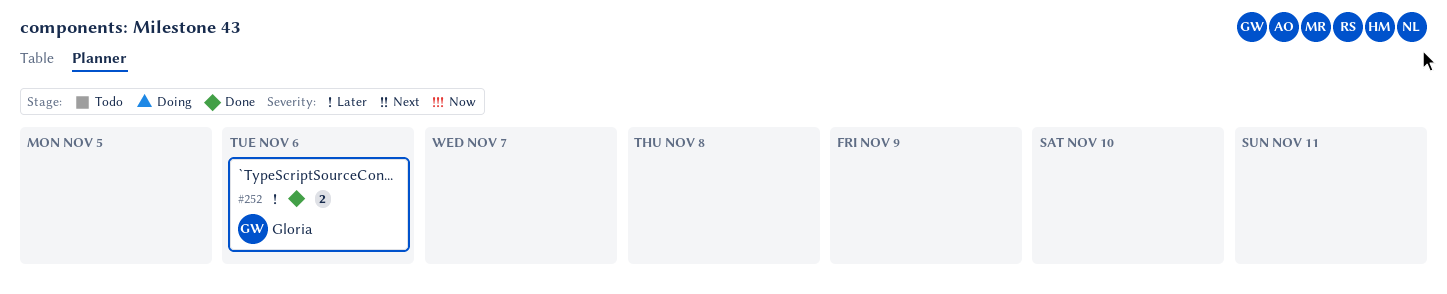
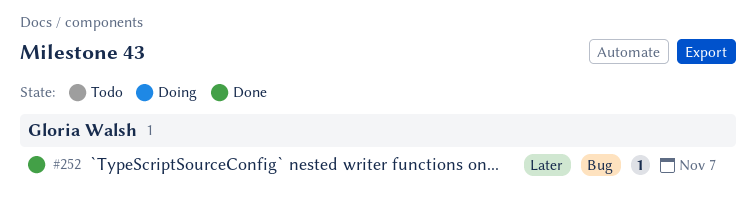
#252, estimate: 2 -> 1
#252, due: Nov 6 -> Nov 7

